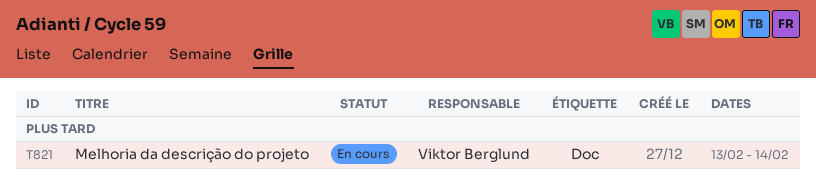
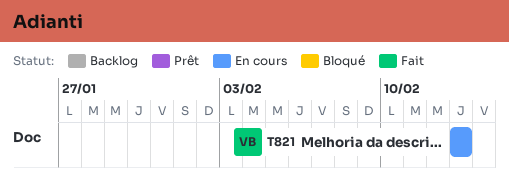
T821, due: Feb 14 -> Feb 13

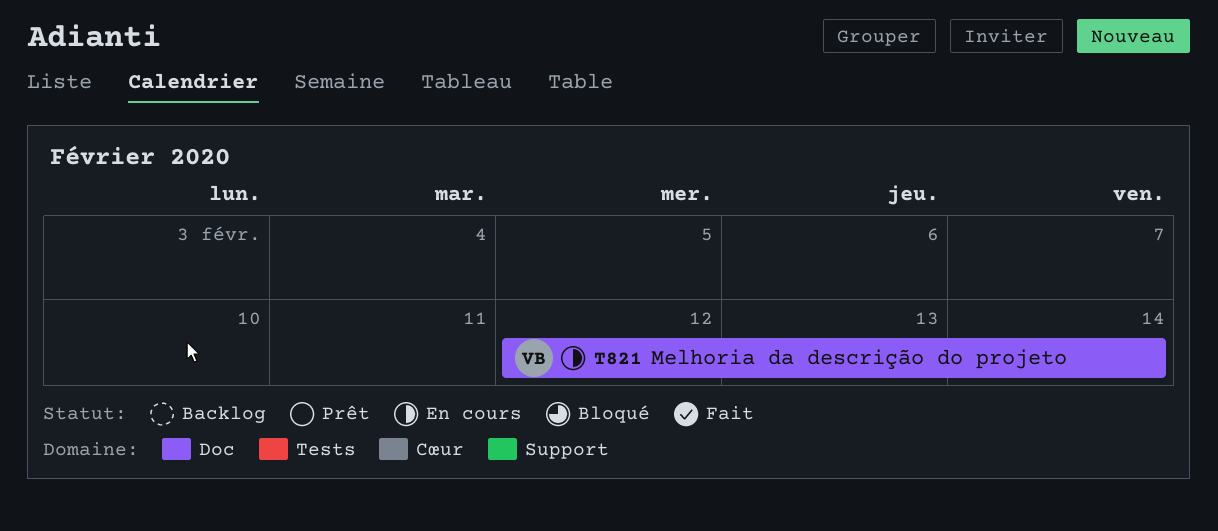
T821, start: Feb 13 -> Feb 12
T821, due: Feb 13 -> Feb 14

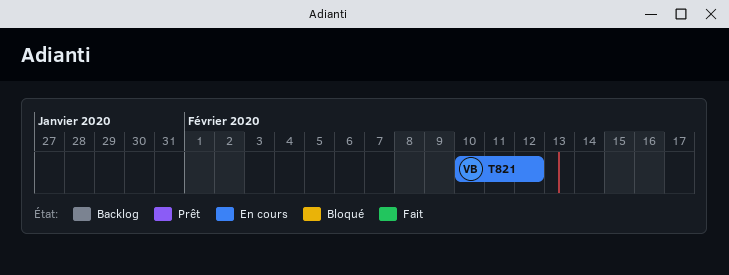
T821, start: Feb 12 -> Feb 10
T821, due: Feb 14 -> Feb 12

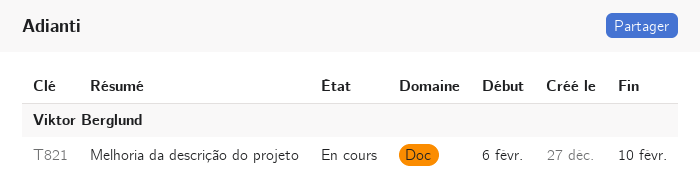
T821, start: Feb 10 -> Feb 6
T821, due: Feb 12 -> Feb 10

